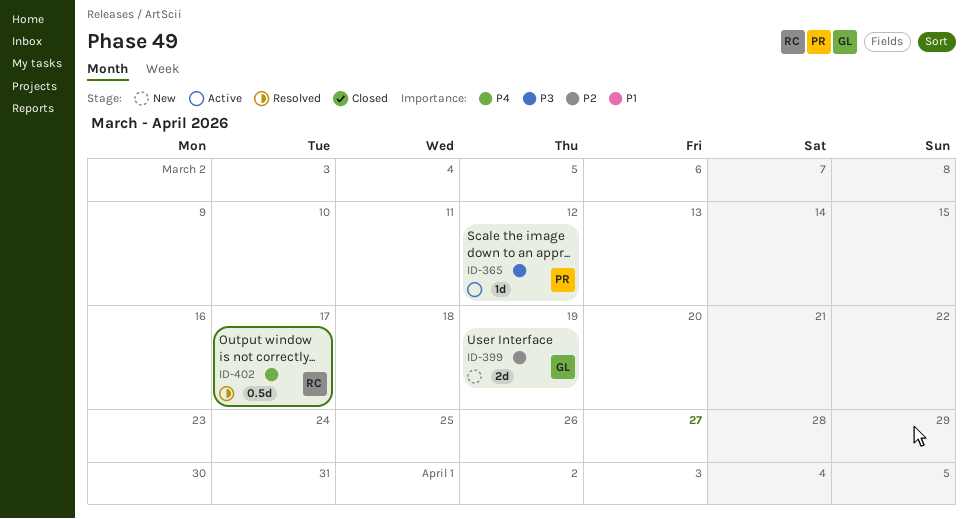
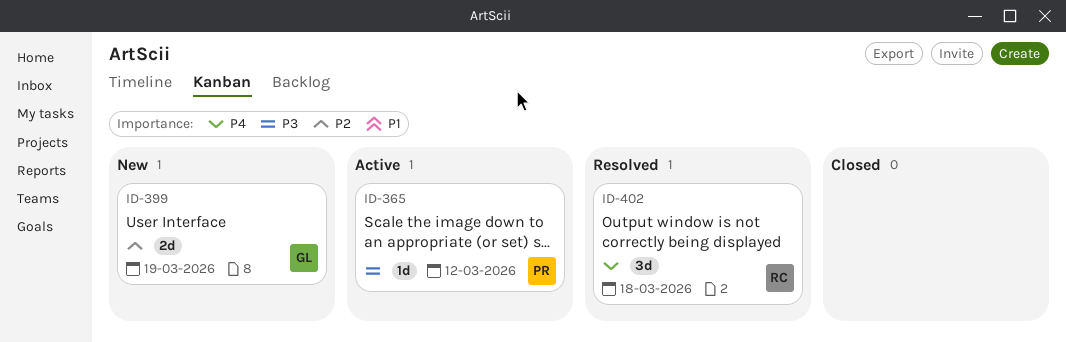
ID-402, estimate: 0.5d -> 3d
ID-402, due: Mar 17 -> Mar 18

